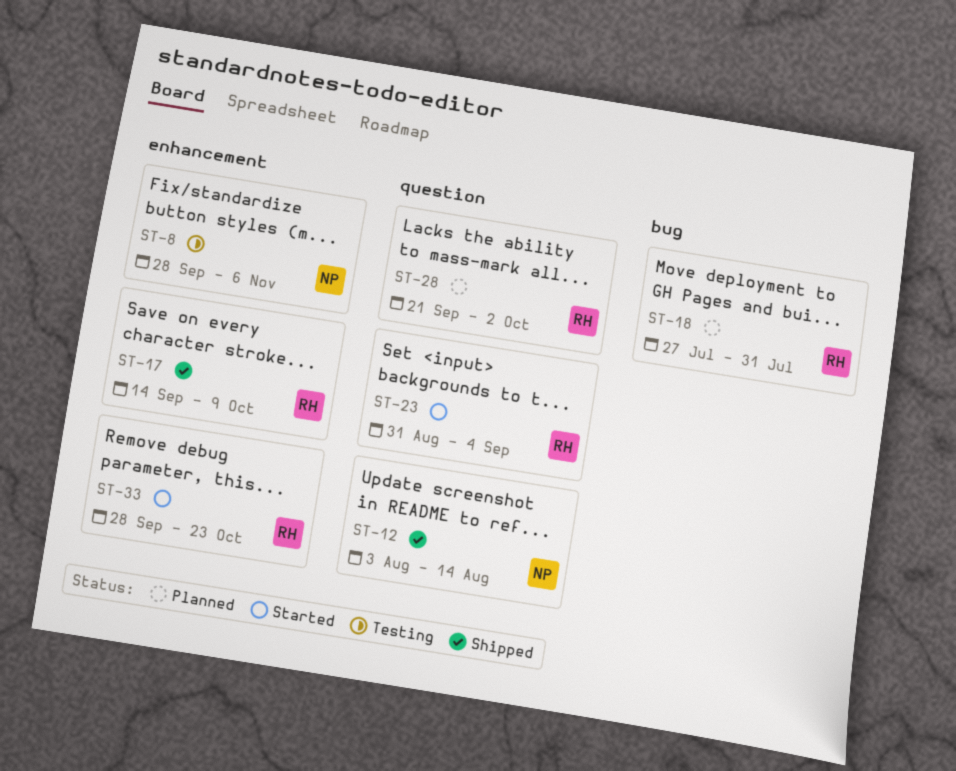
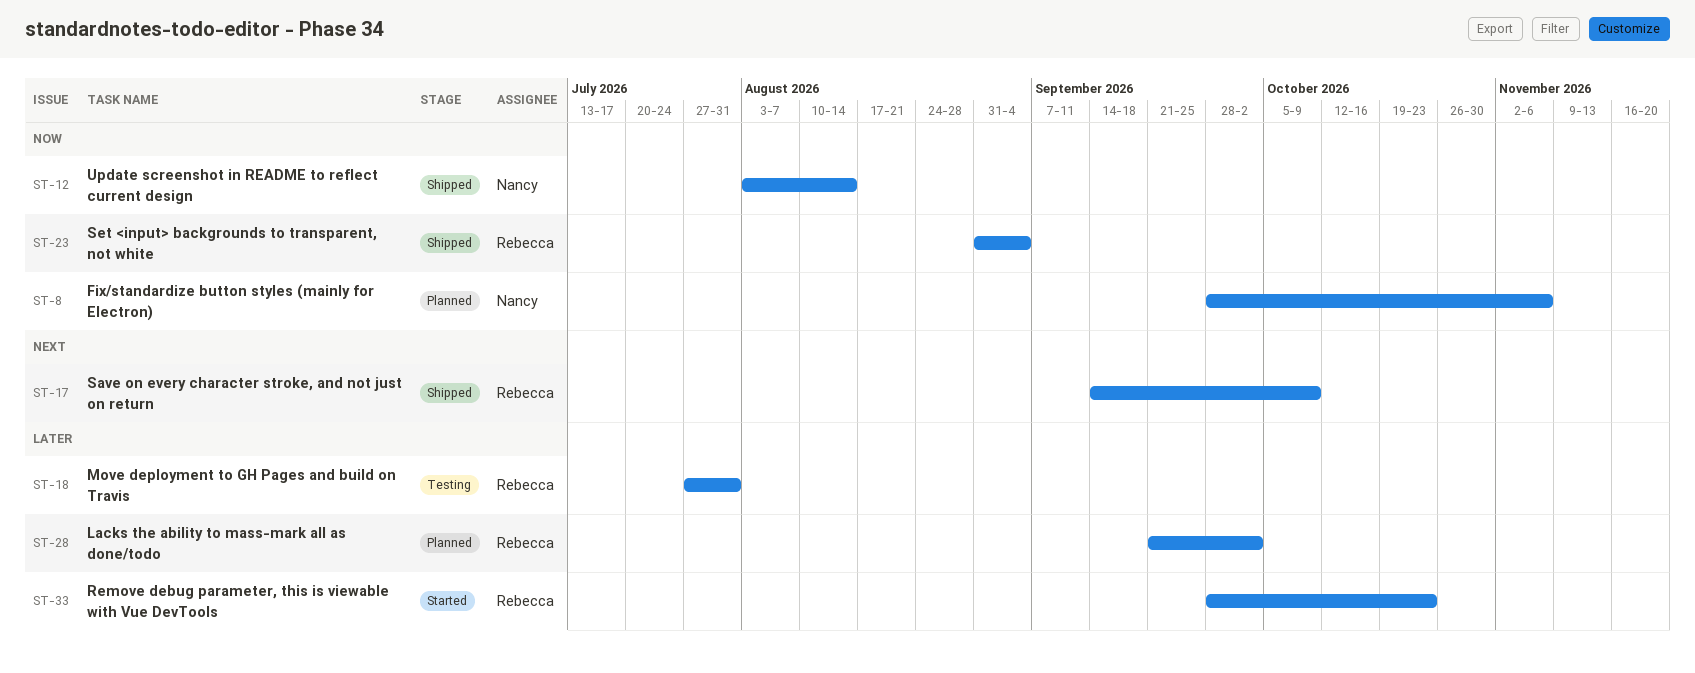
ST-8, status: Testing -> Planned
ST-18, status: Planned -> Testing
ST-23, status: Started -> Shipped

